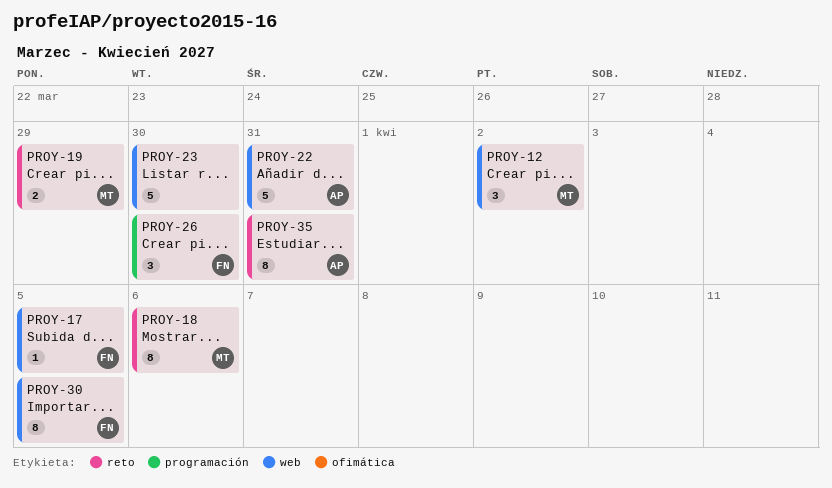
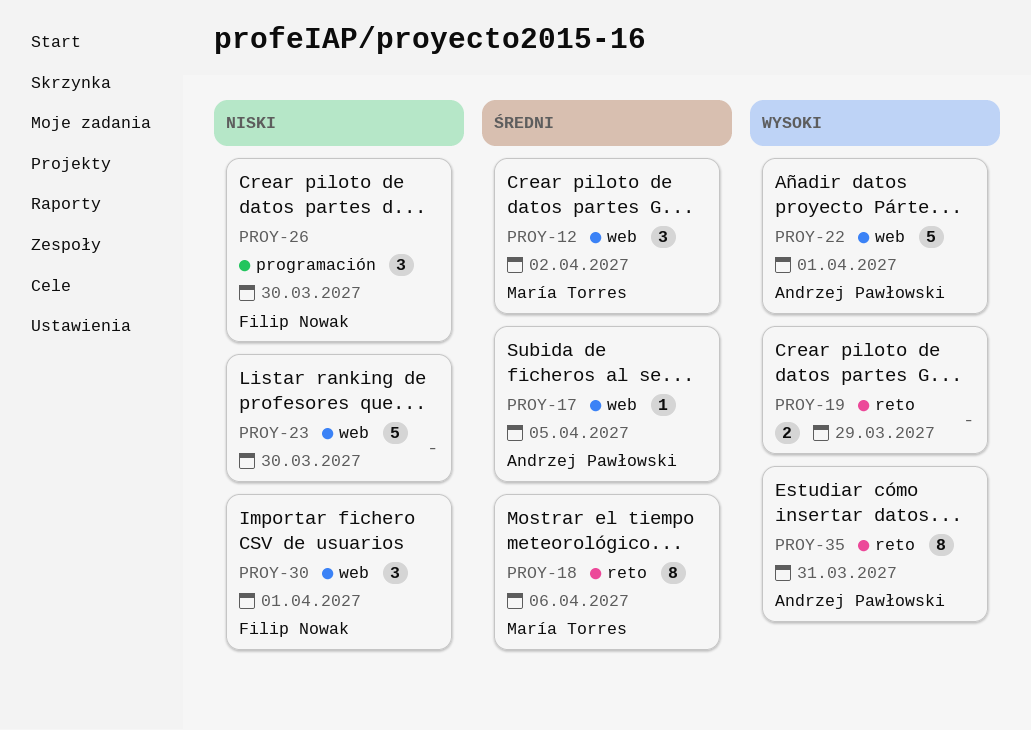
PROY-17, owner: Filip Nowak -> Andrzej Pawłowski
PROY-19, owner: María Torres -> none
PROY-22, due: Mar 31 -> Apr 1
PROY-30, estimate: 8 -> 3
PROY-30, due: Apr 5 -> Apr 1

